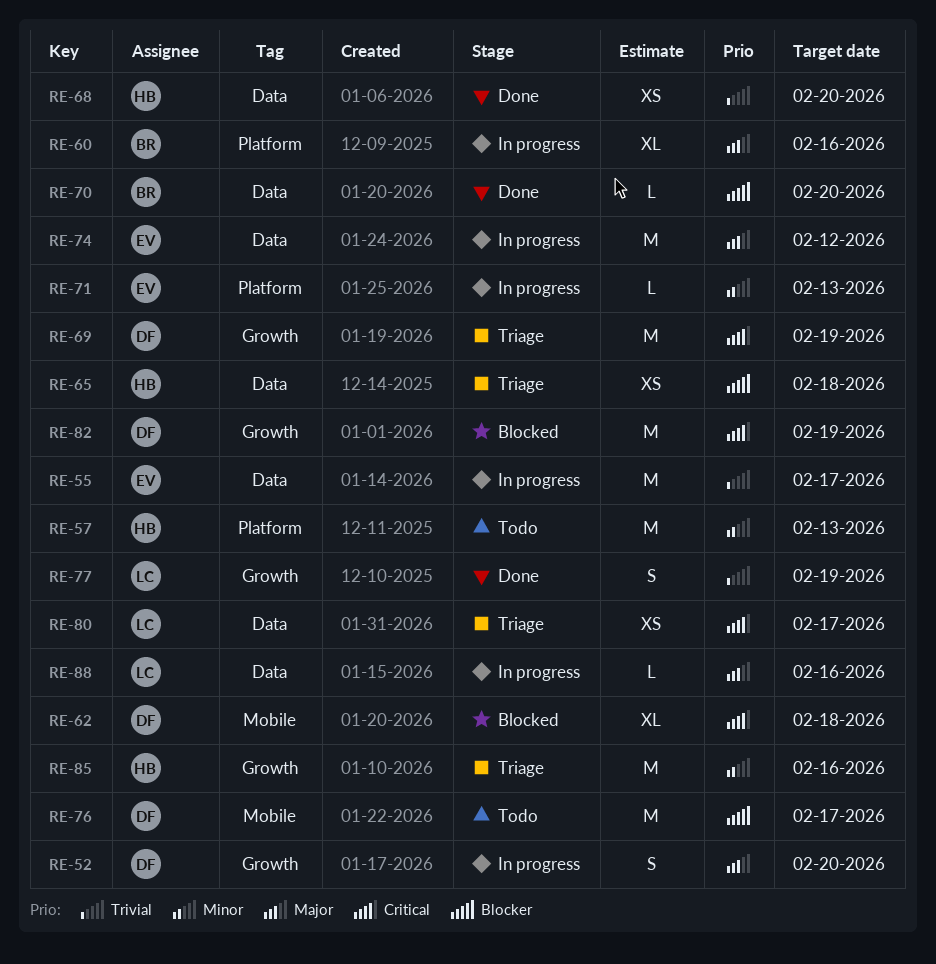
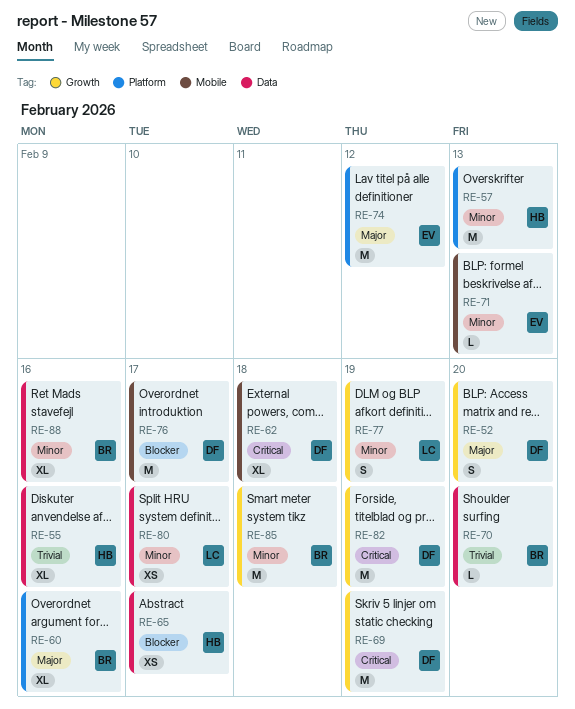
RE-55, owner: EV -> HB
RE-55, estimate: M -> XL
RE-55, due: Feb 17 -> Feb 16
RE-65, due: Feb 18 -> Feb 17
RE-68: present -> none
RE-70, priority: Blocker -> Trivial
RE-71, label: Platform -> Mobile
RE-74, label: Data -> Platform
RE-77, priority: Trivial -> Minor
RE-80, priority: Critical -> Minor
RE-85, owner: HB -> BR
RE-85, due: Feb 16 -> Feb 18
RE-88, owner: LC -> BR
RE-88, priority: Major -> Minor
RE-88, estimate: L -> XL

